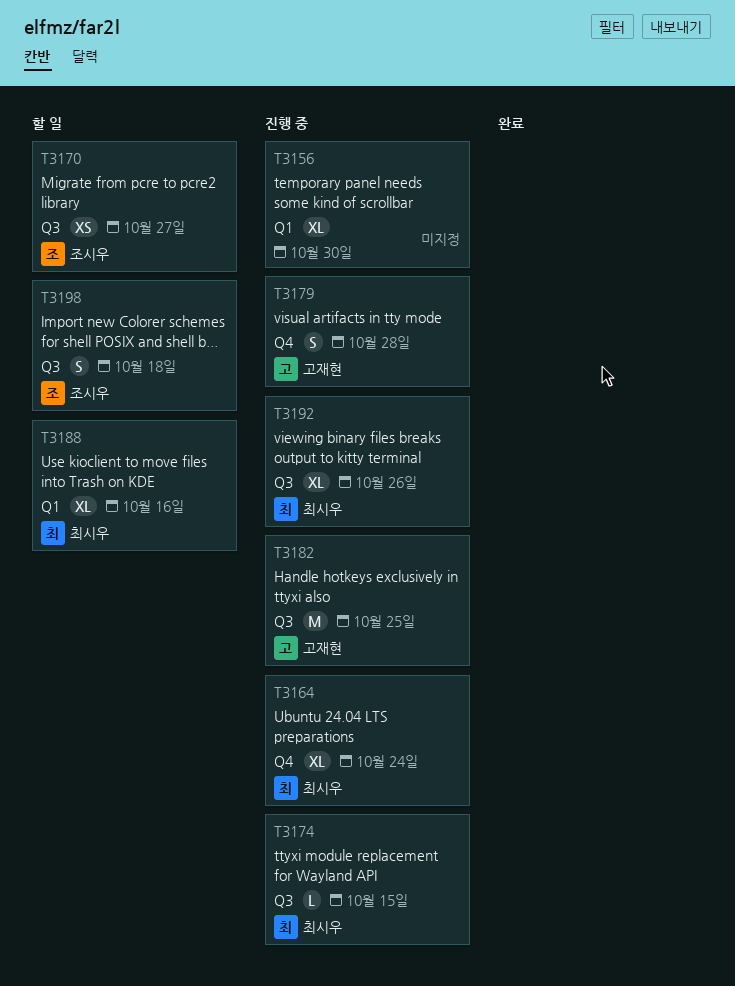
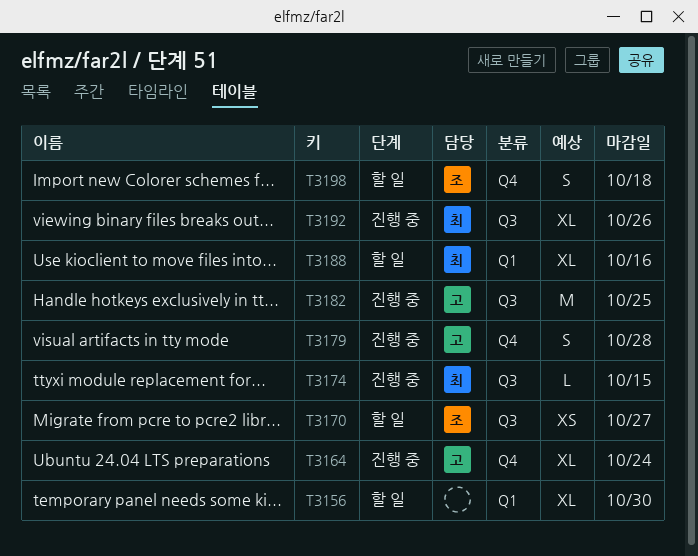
T3156, status: 진행 중 -> 할 일
T3164, owner: 최시우 -> 고재현
T3198, label: Q3 -> Q4

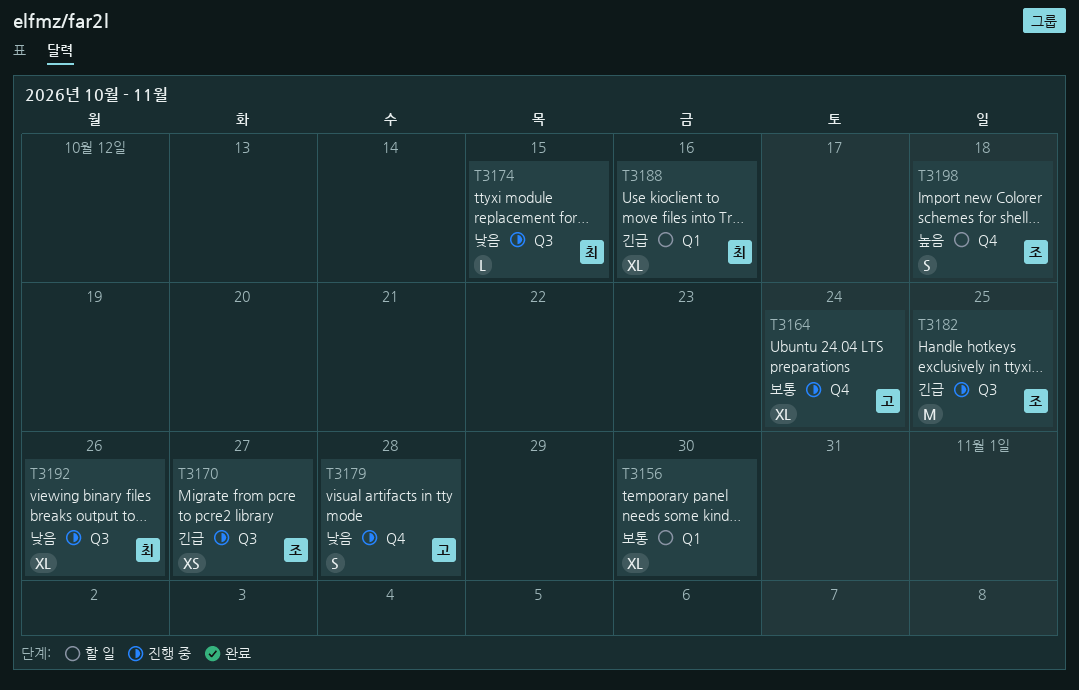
T3170, status: 할 일 -> 진행 중
T3182, owner: 고 -> 조

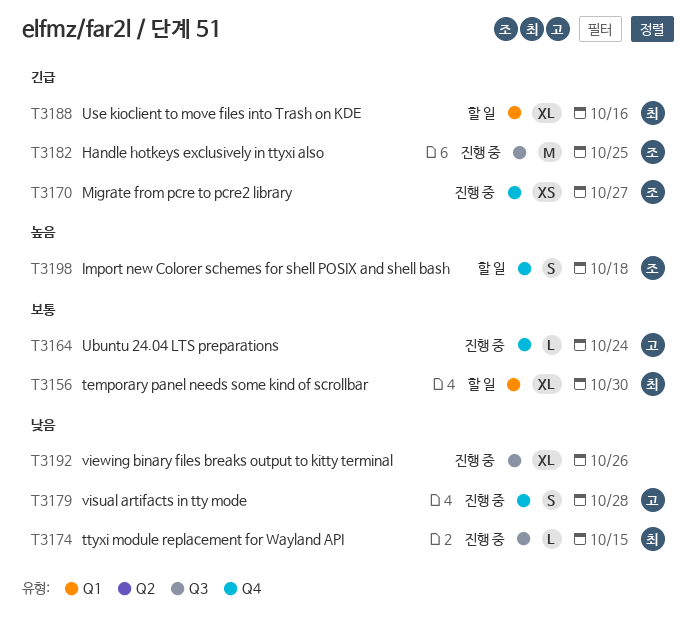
T3156, owner: none -> 최
T3164, estimate: XL -> L
T3170, label: Q3 -> Q4
T3192, owner: 최 -> none

